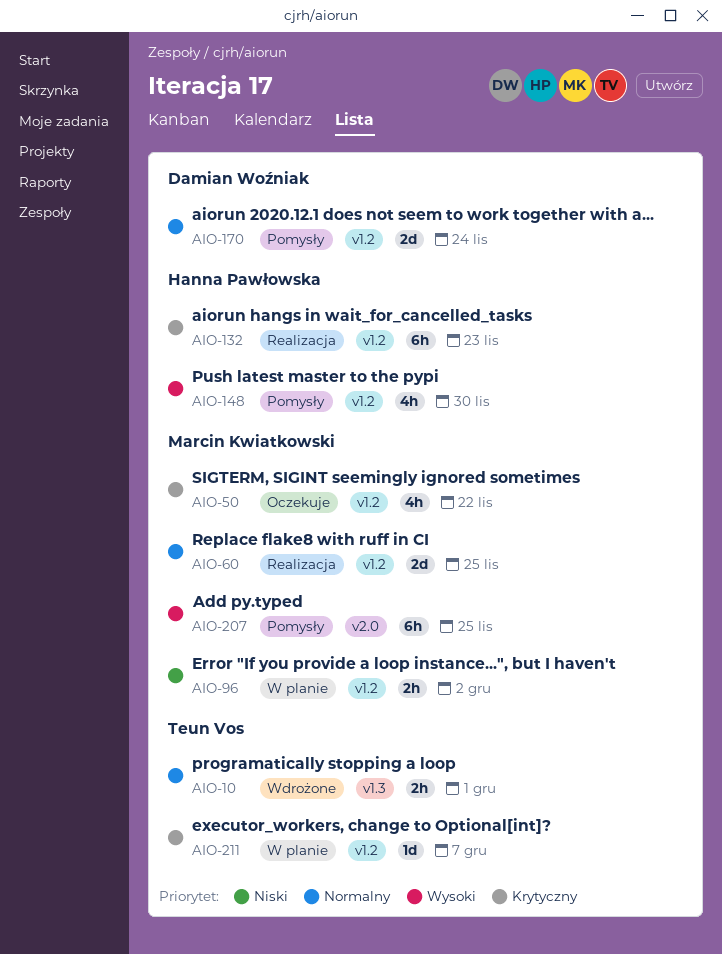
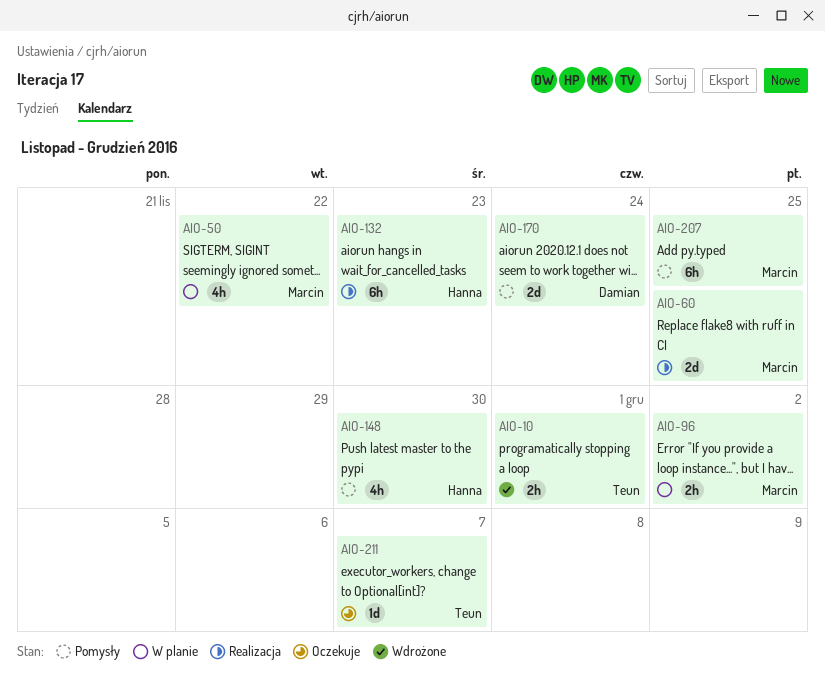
AIO-50, status: Oczekuje -> W planie
AIO-211, status: W planie -> Oczekuje

